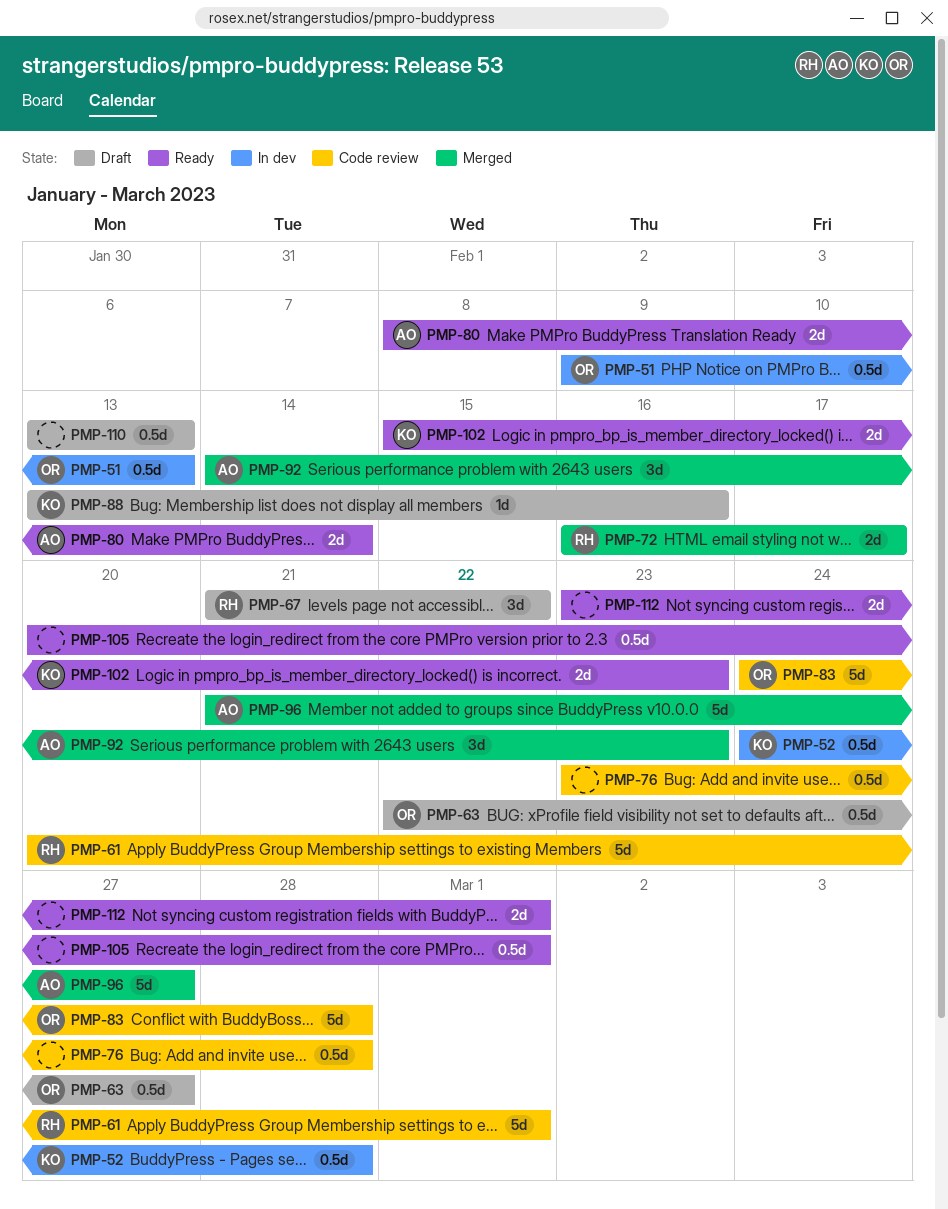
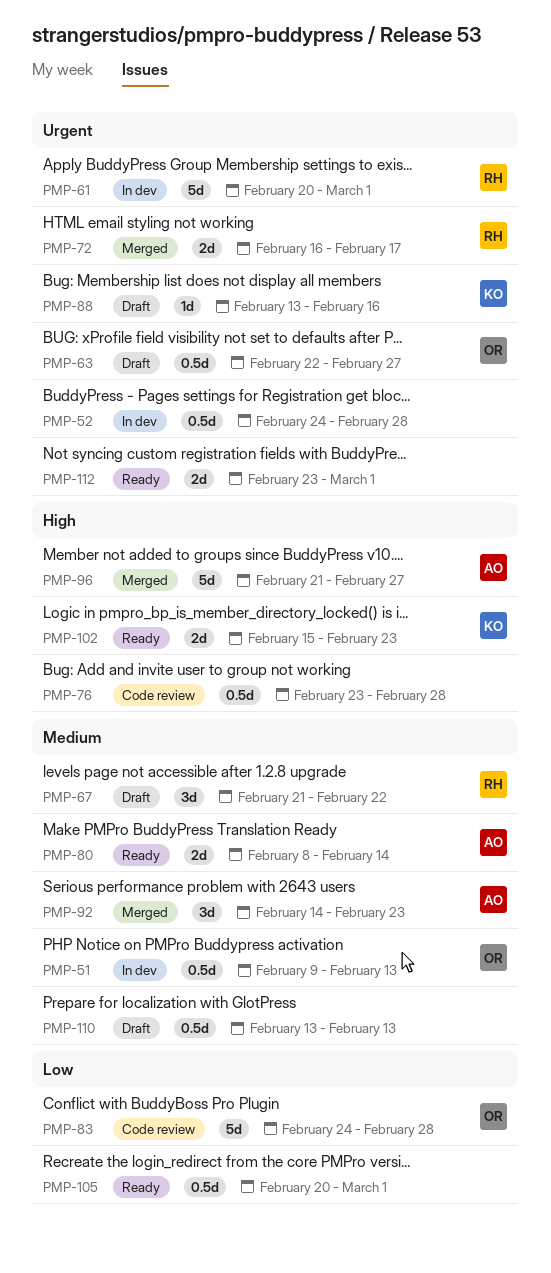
PMP-52, owner: KO -> none
PMP-61, status: Code review -> In dev

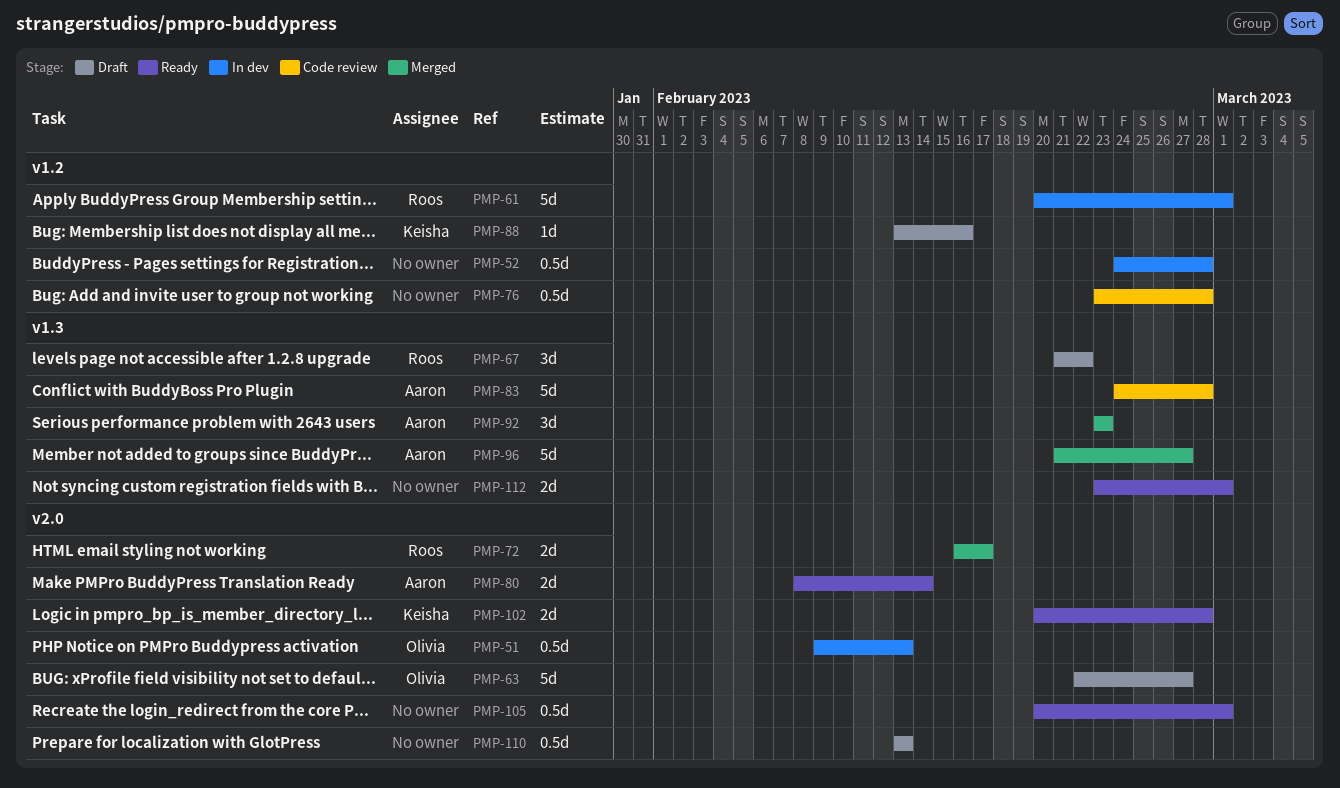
PMP-63, estimate: 0.5d -> 5d
PMP-83, owner: Olivia -> Aaron
PMP-92, start: Feb 14 -> Feb 23
PMP-102, start: Feb 15 -> Feb 20
PMP-102, due: Feb 23 -> Feb 28

